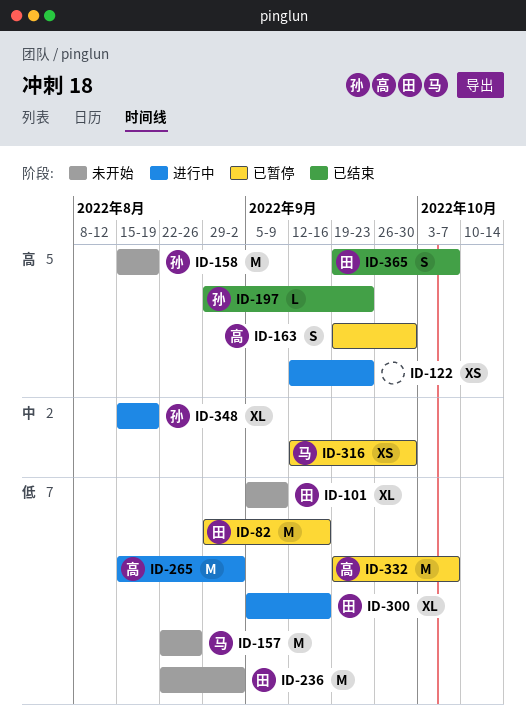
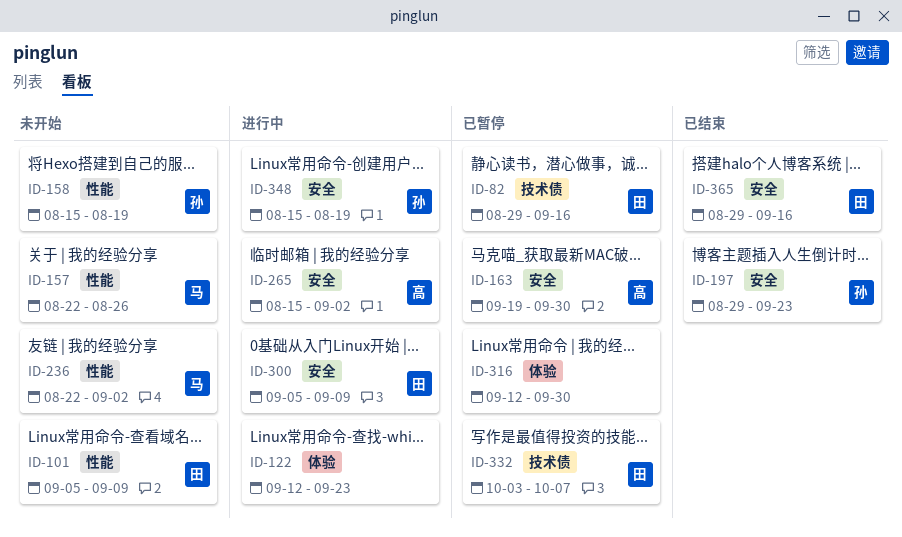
ID-236, owner: 田 -> 马
ID-300, due: Sep 16 -> Sep 9
ID-316, owner: 马 -> none
ID-332, owner: 高 -> 田
ID-332, start: Sep 19 -> Oct 3
ID-365, start: Sep 19 -> Aug 29
ID-365, due: Oct 7 -> Sep 16

